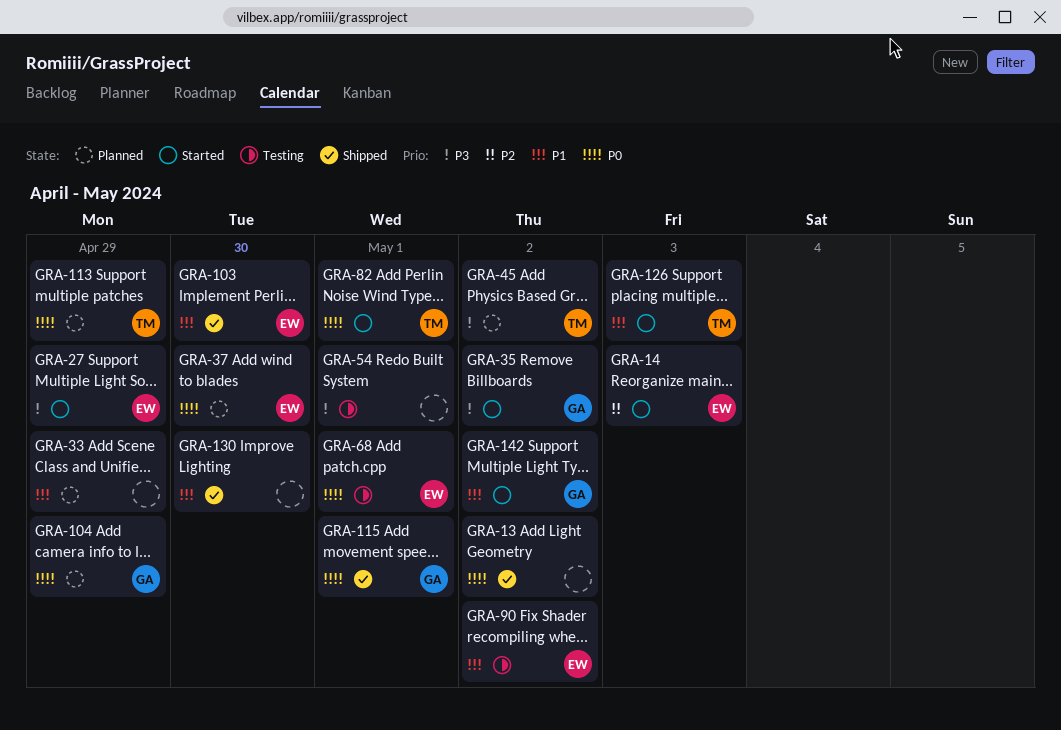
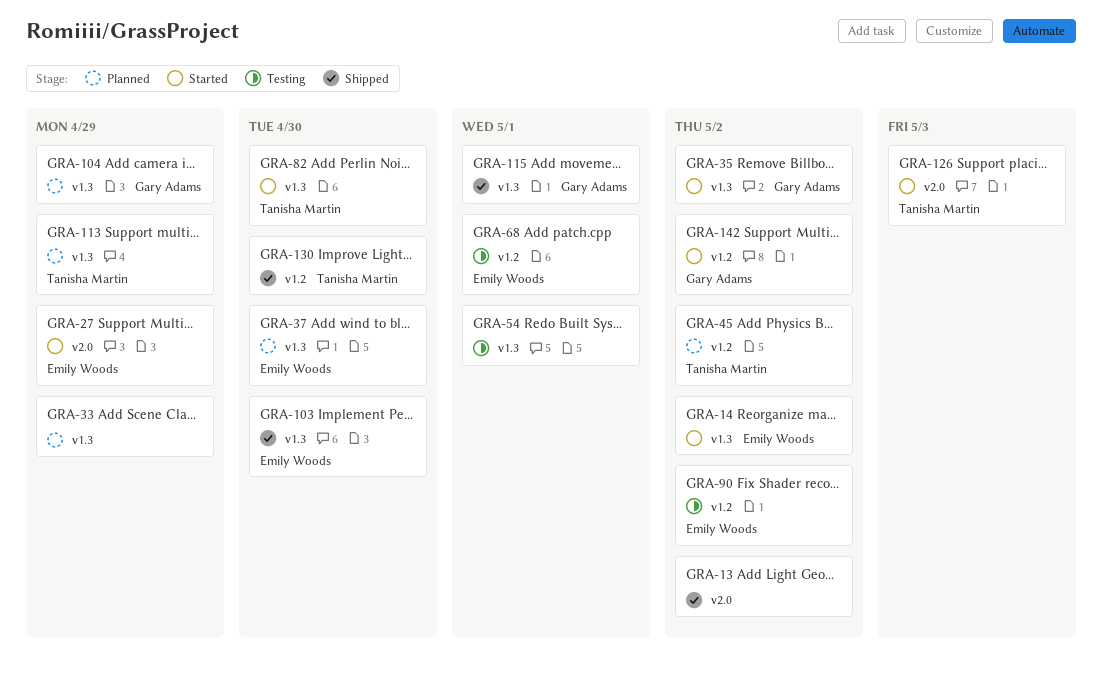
GRA-14, due: May 3 -> May 2
GRA-82, due: May 1 -> Apr 30
GRA-130, owner: none -> Tanisha Martin

